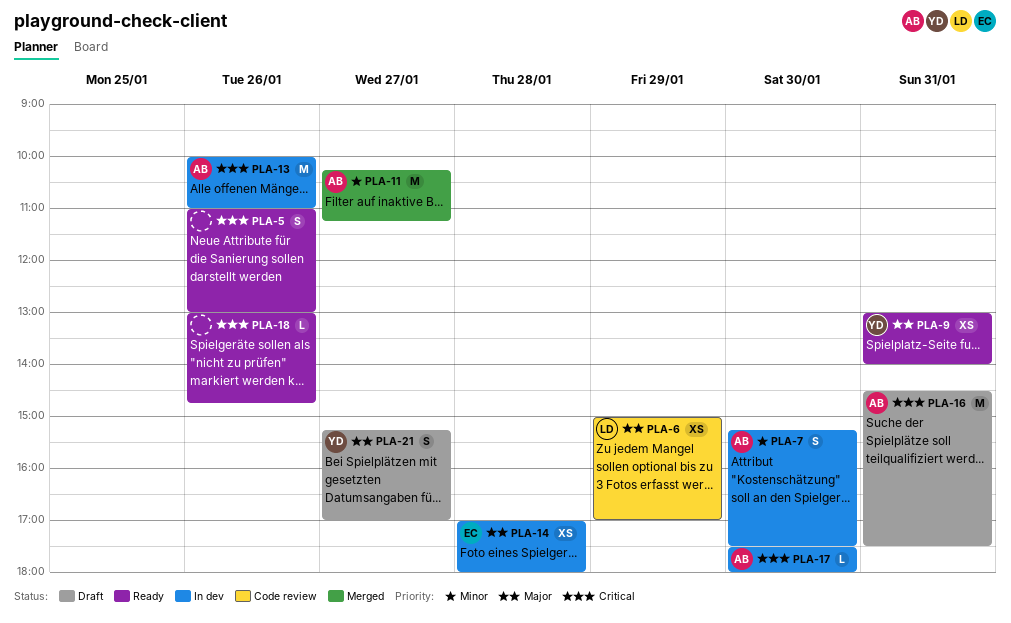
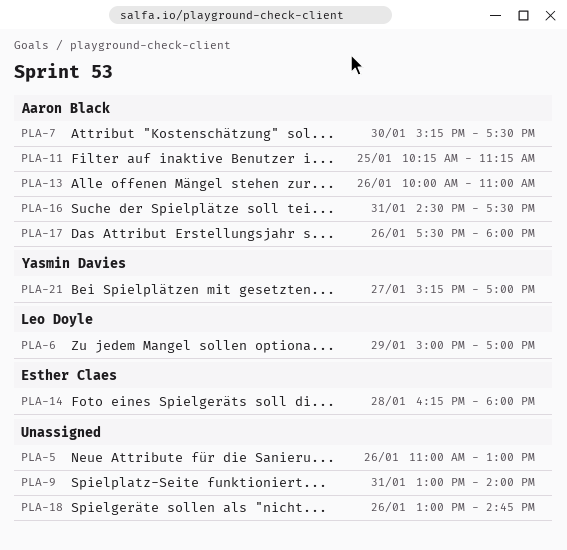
PLA-9, owner: Yasmin Davies -> none
PLA-11, day: Jan 27 -> Jan 25
PLA-14, begins: 17:00 -> 16:15
PLA-17, day: Jan 30 -> Jan 26

